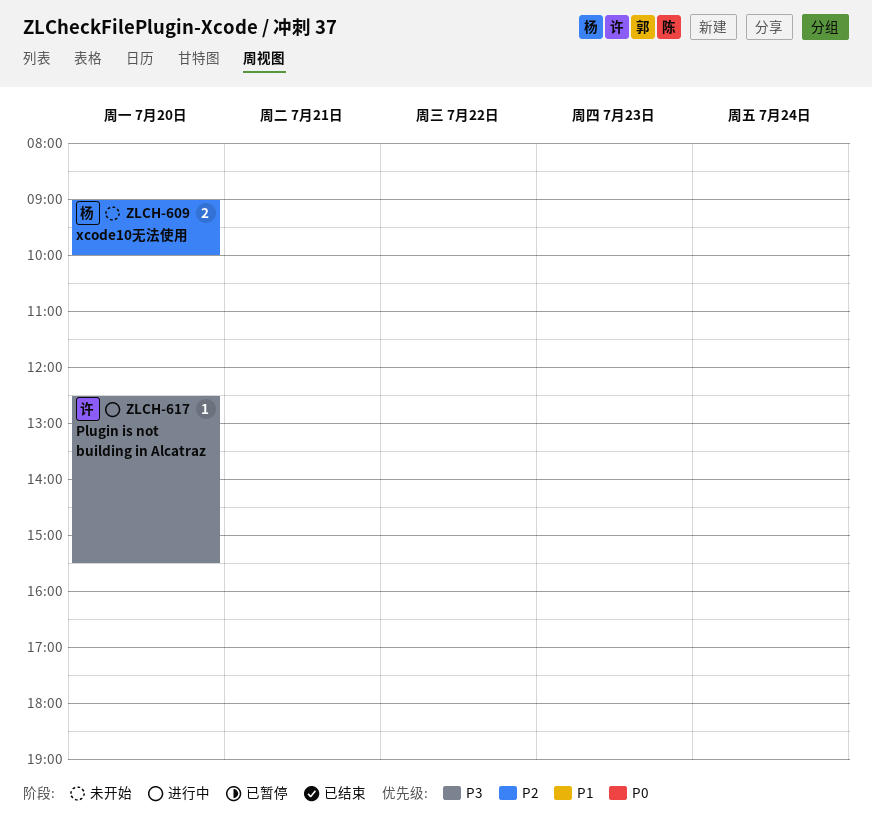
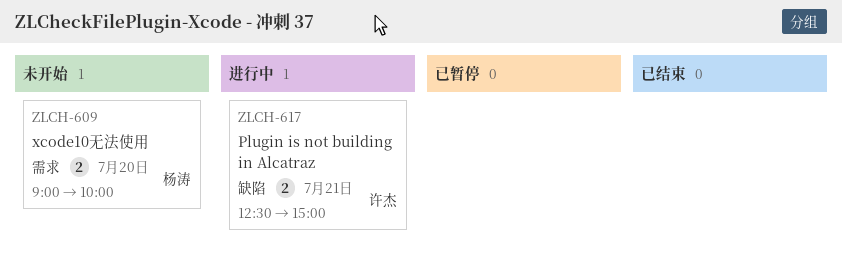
ZLCH-617, estimate: 1 -> 2
ZLCH-617, day: Jul 20 -> Jul 21
ZLCH-617, ends: 15:30 -> 15:00

